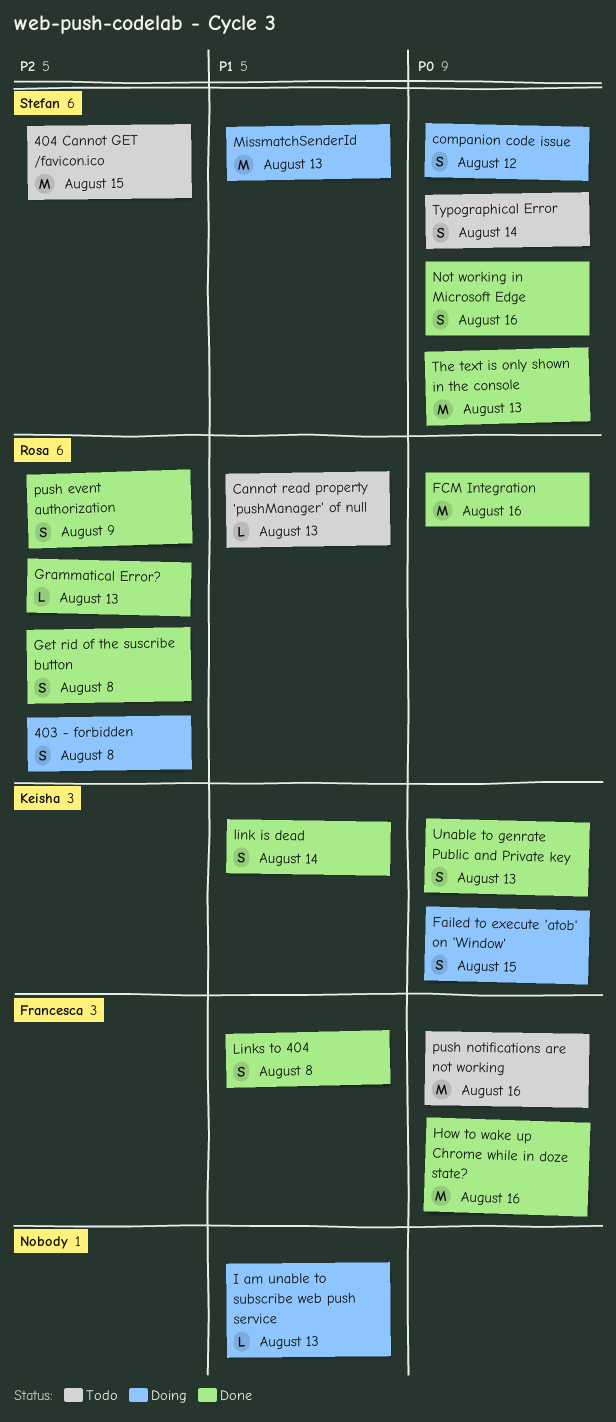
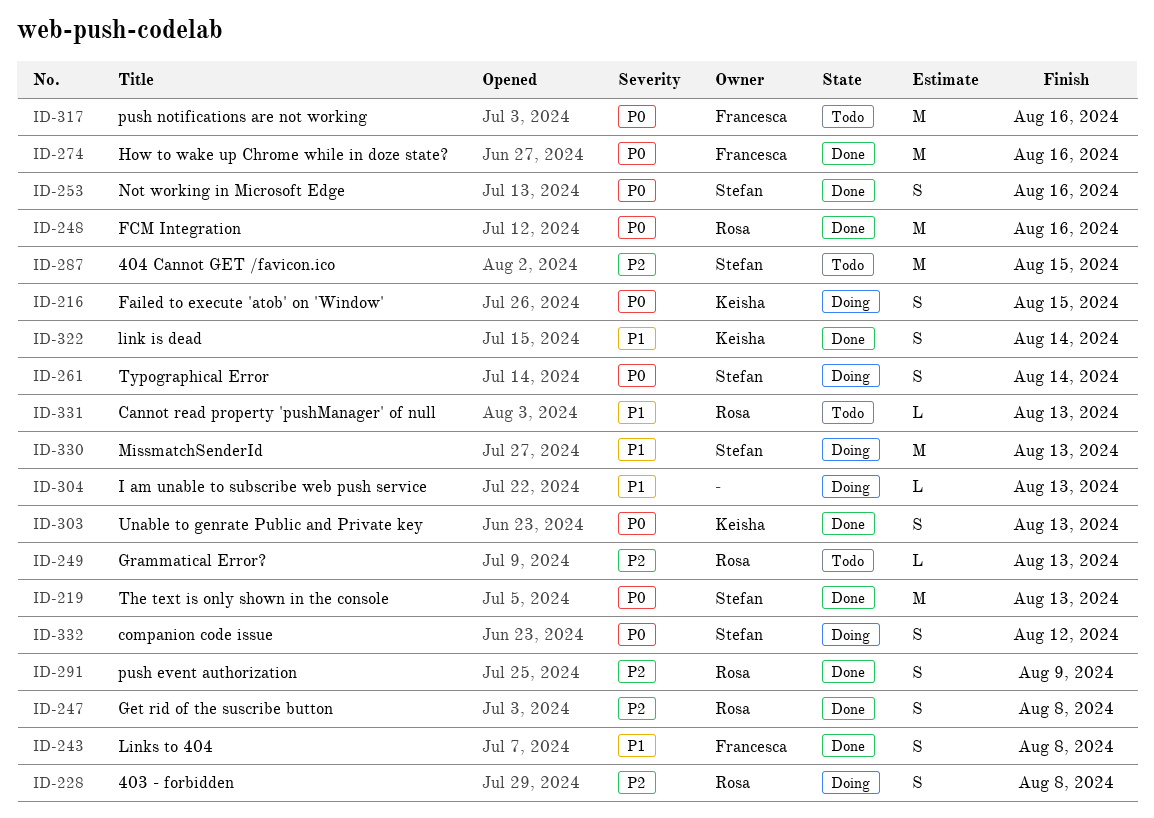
Grammatical Error?, status: Done -> Todo
Typographical Error, status: Todo -> Doing

